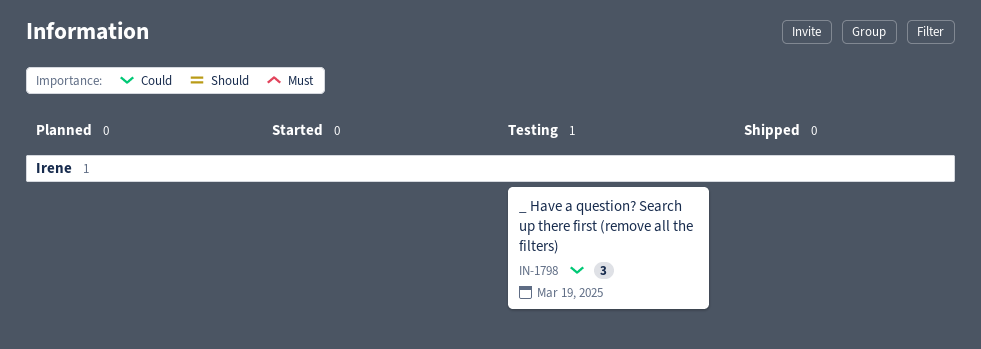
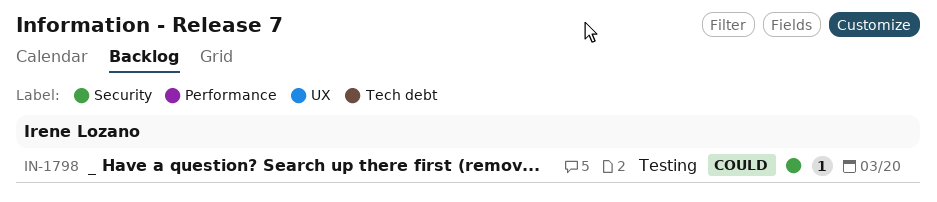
IN-1798, estimate: 3 -> 1
IN-1798, due: Mar 19 -> Mar 20

